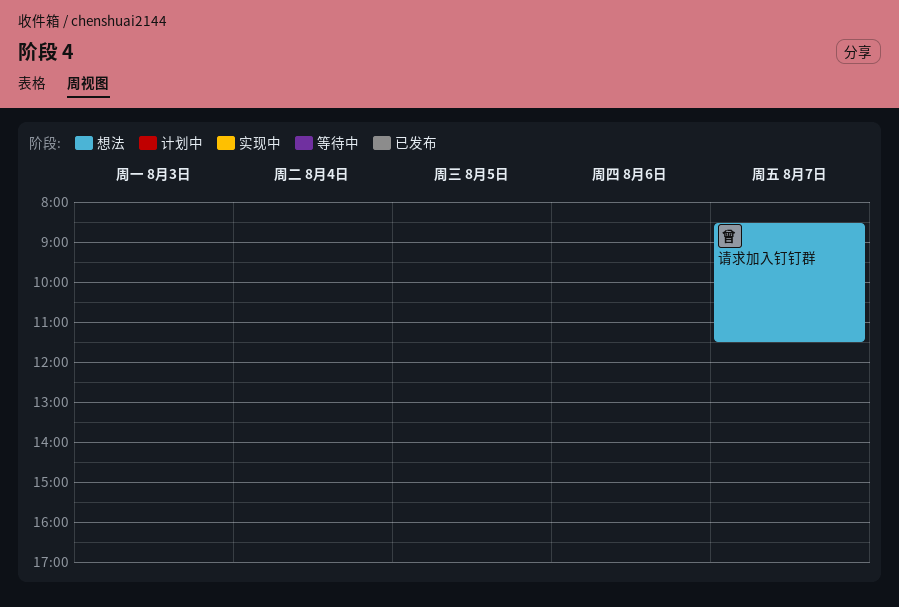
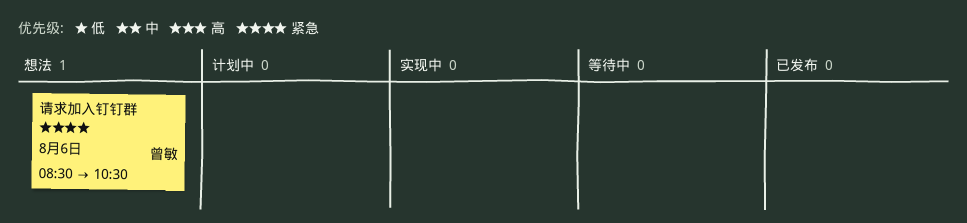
请求加入钉钉群, day: Aug 7 -> Aug 6
请求加入钉钉群, ends: 11:30 -> 10:30

